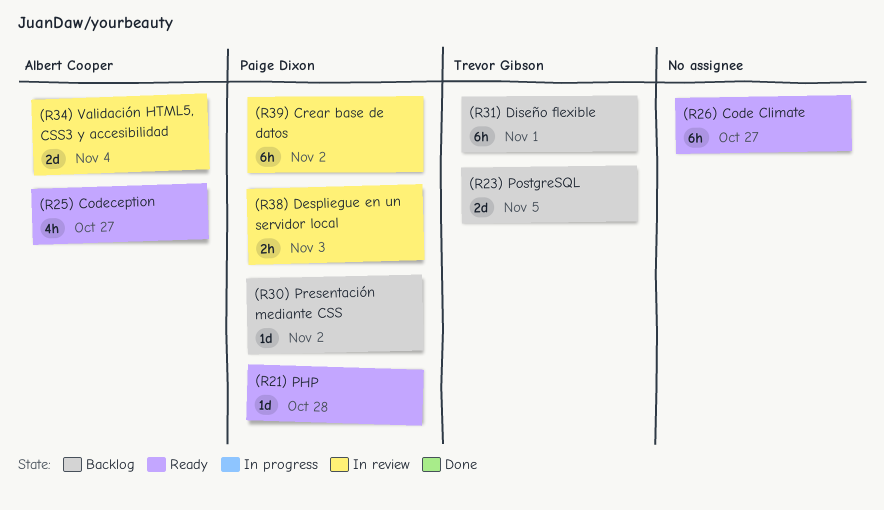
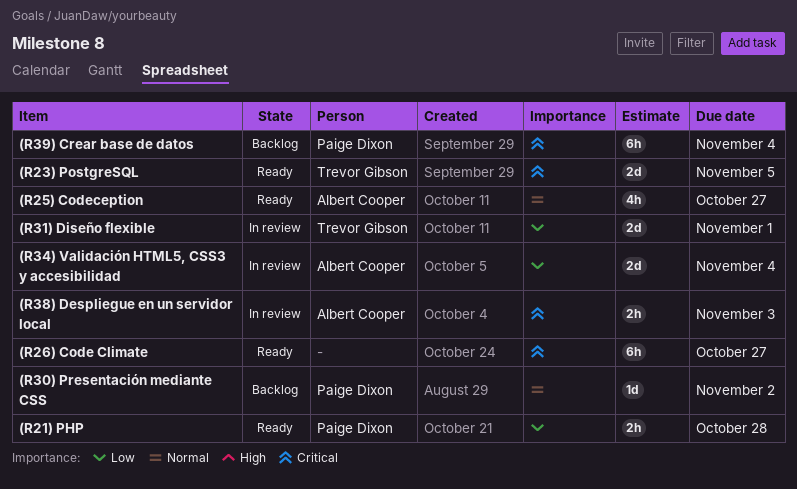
(R21) PHP, estimate: 1d -> 2h
(R23) PostgreSQL, status: Backlog -> Ready
(R31) Diseño flexible, status: Backlog -> In review
(R31) Diseño flexible, estimate: 6h -> 2d
(R38) Despliegue en un servidor local, owner: Paige Dixon -> Albert Cooper
(R39) Crear base de datos, status: In review -> Backlog
(R39) Crear base de datos, due: Nov 2 -> Nov 4

